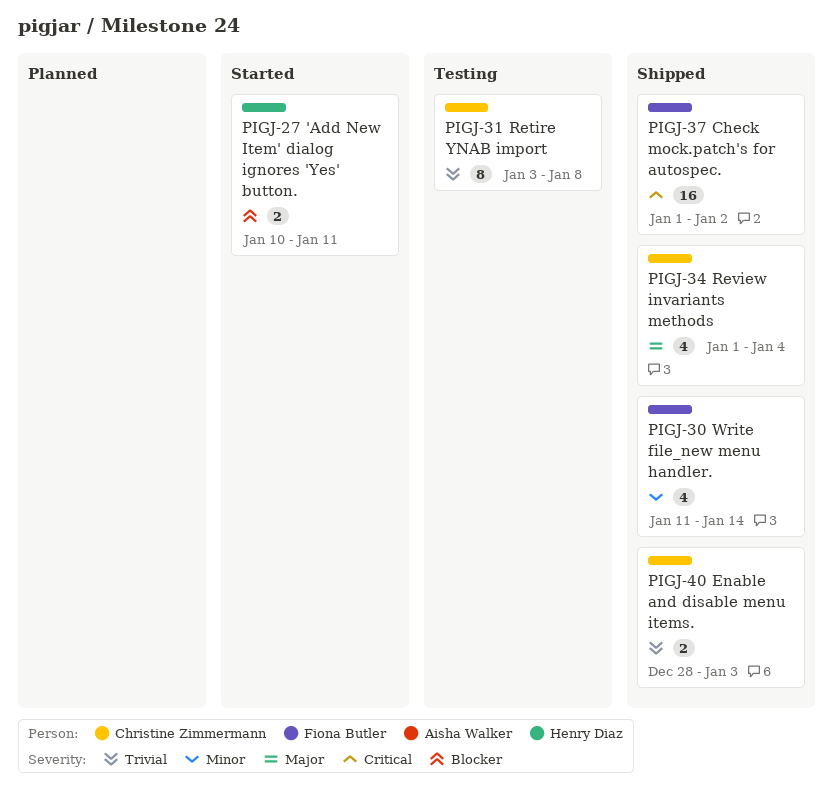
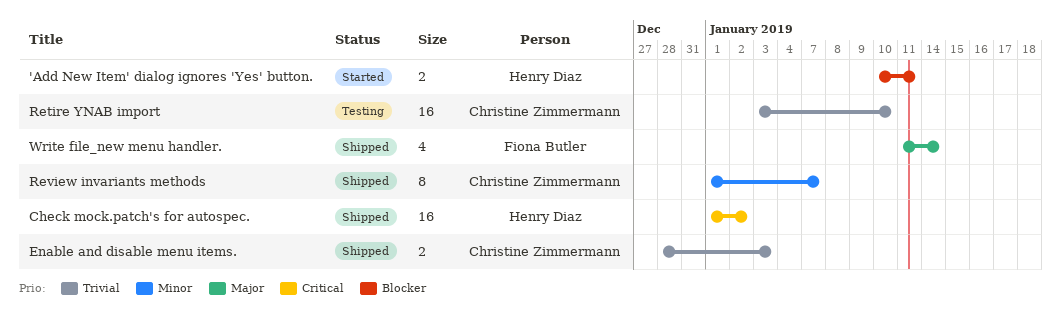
Check mock.patch's for autospec., owner: Fiona Butler -> Henry Diaz
Retire YNAB import, estimate: 8 -> 16
Retire YNAB import, due: Jan 8 -> Jan 10
Review invariants methods, priority: Major -> Minor
Review invariants methods, estimate: 4 -> 8
Review invariants methods, due: Jan 4 -> Jan 7
Write file_new menu handler., priority: Minor -> Major

